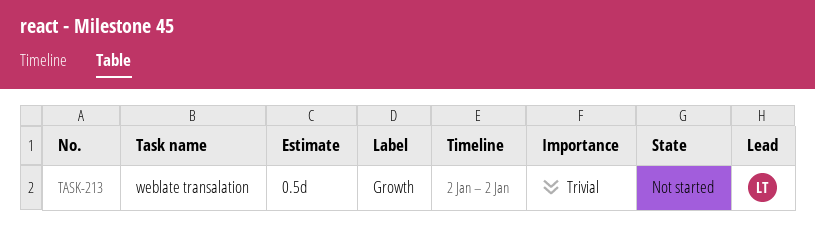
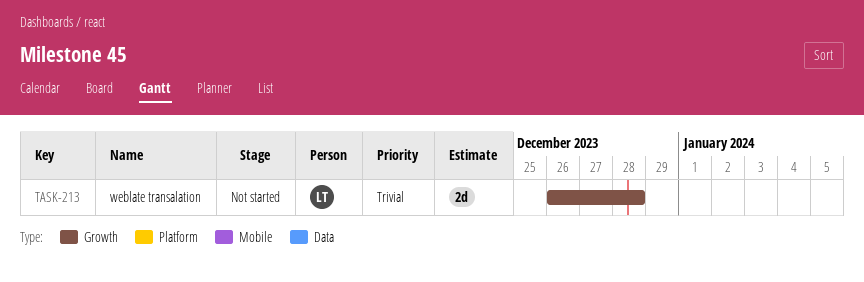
TASK-213, estimate: 0.5d -> 2d
TASK-213, start: Jan 2 -> Dec 26
TASK-213, due: Jan 2 -> Dec 28

